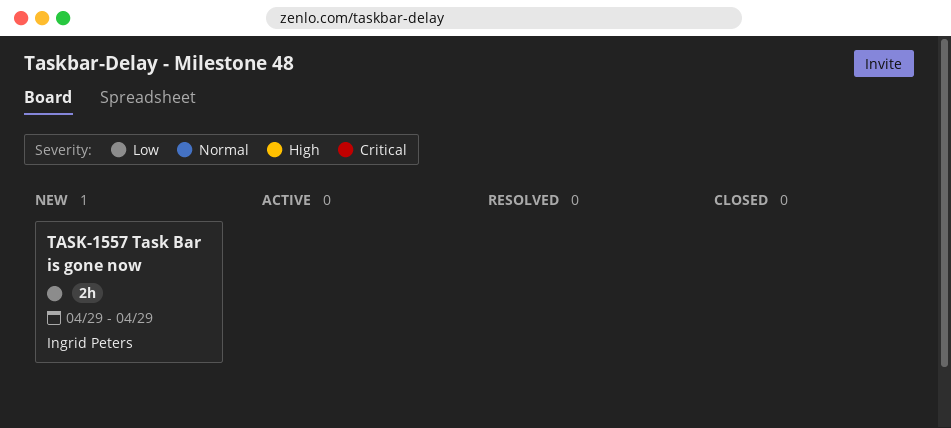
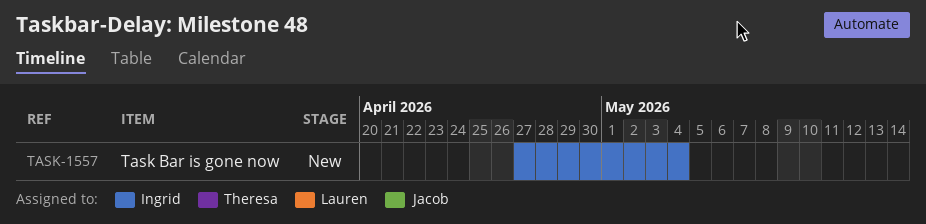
TASK-1557, start: Apr 29 -> Apr 27
TASK-1557, due: Apr 29 -> May 4

